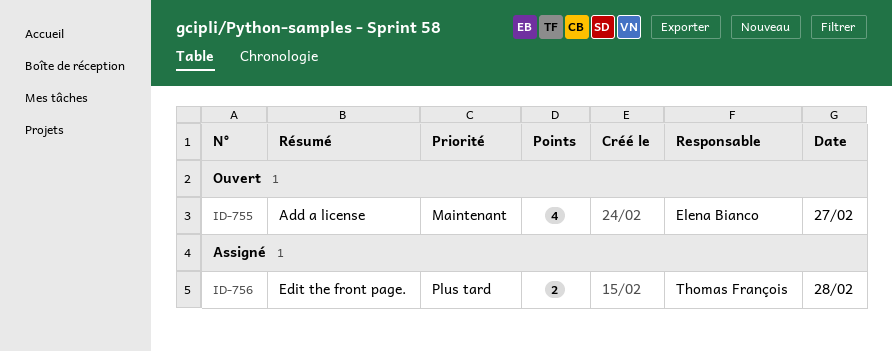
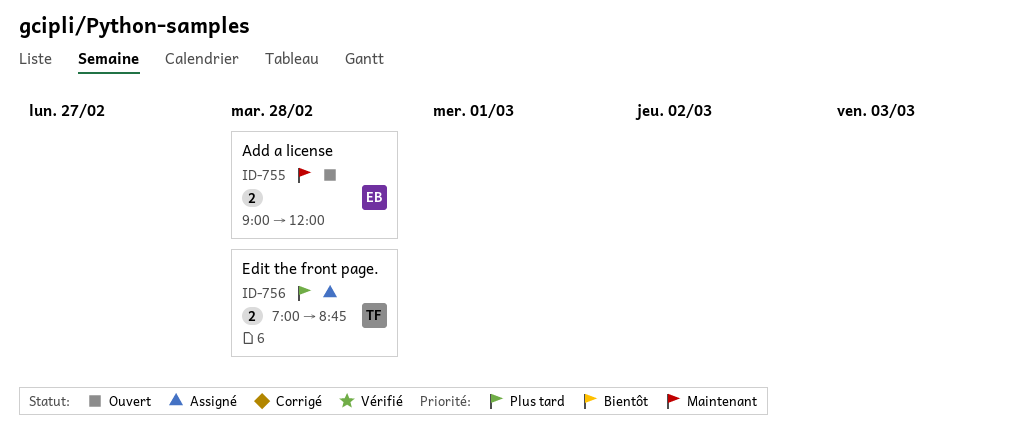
ID-755, estimate: 4 -> 2
ID-755, day: Feb 27 -> Feb 28

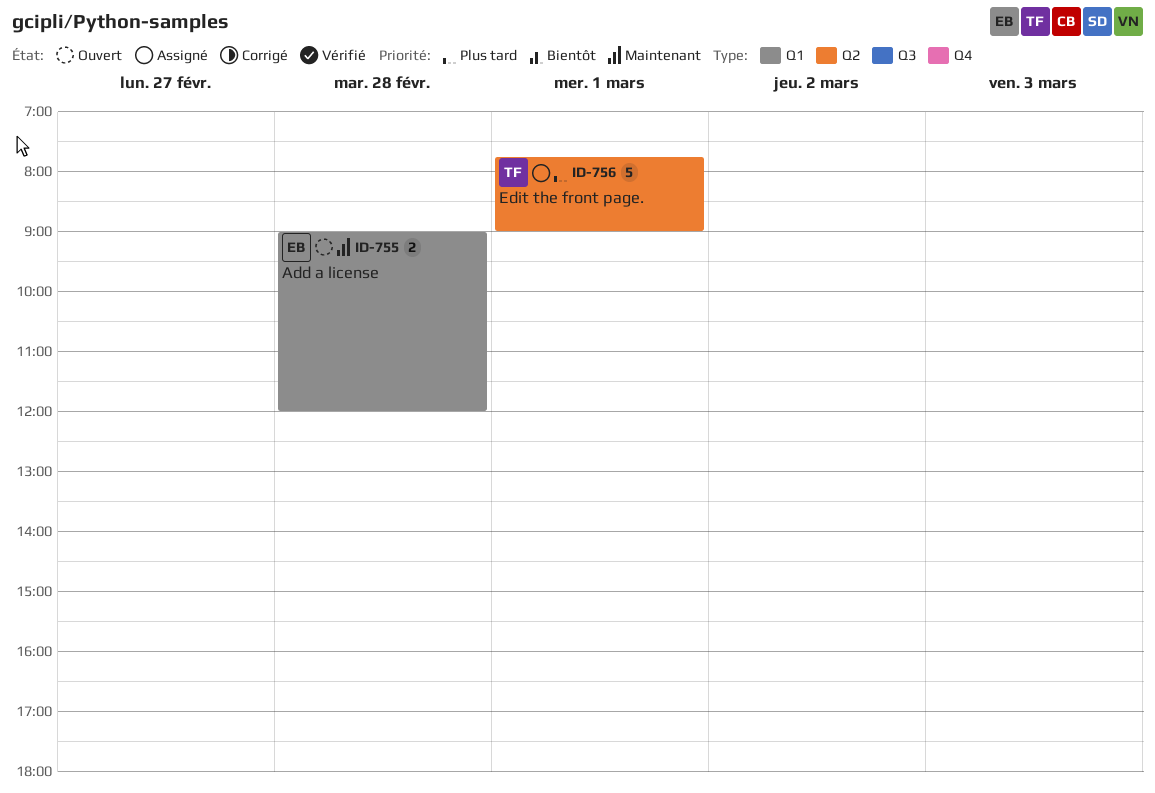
ID-756, estimate: 2 -> 5
ID-756, day: Feb 28 -> Mar 1
ID-756, begins: 07:00 -> 07:45
ID-756, ends: 08:45 -> 09:00

